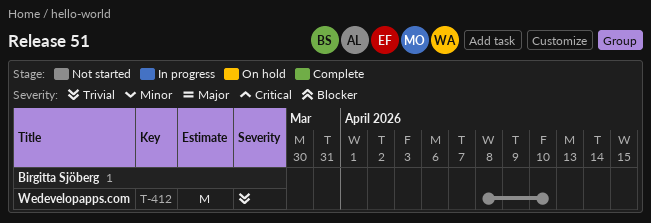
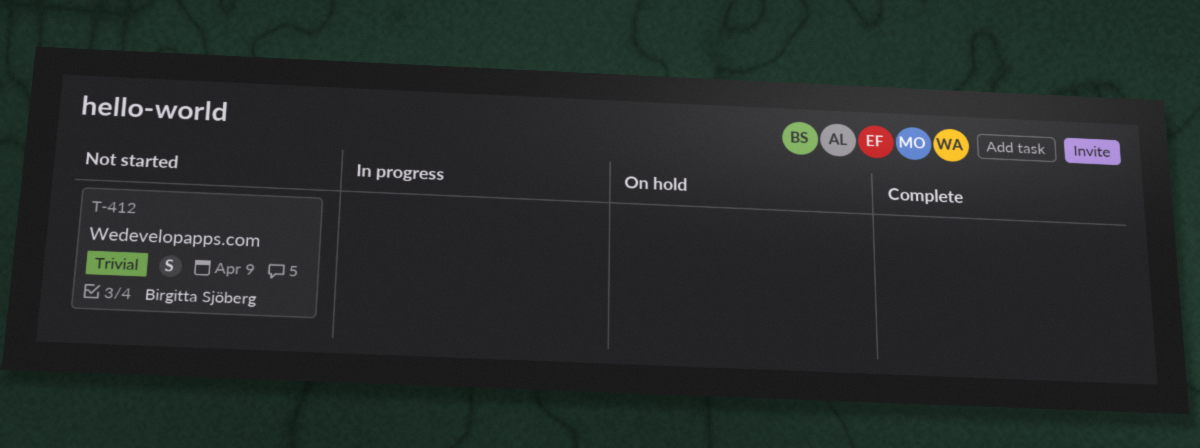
T-412, estimate: M -> S
T-412, due: Apr 10 -> Apr 9

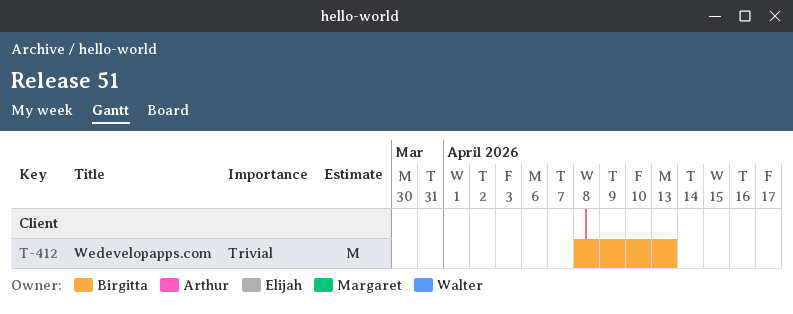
T-412, estimate: S -> M
T-412, due: Apr 9 -> Apr 13

